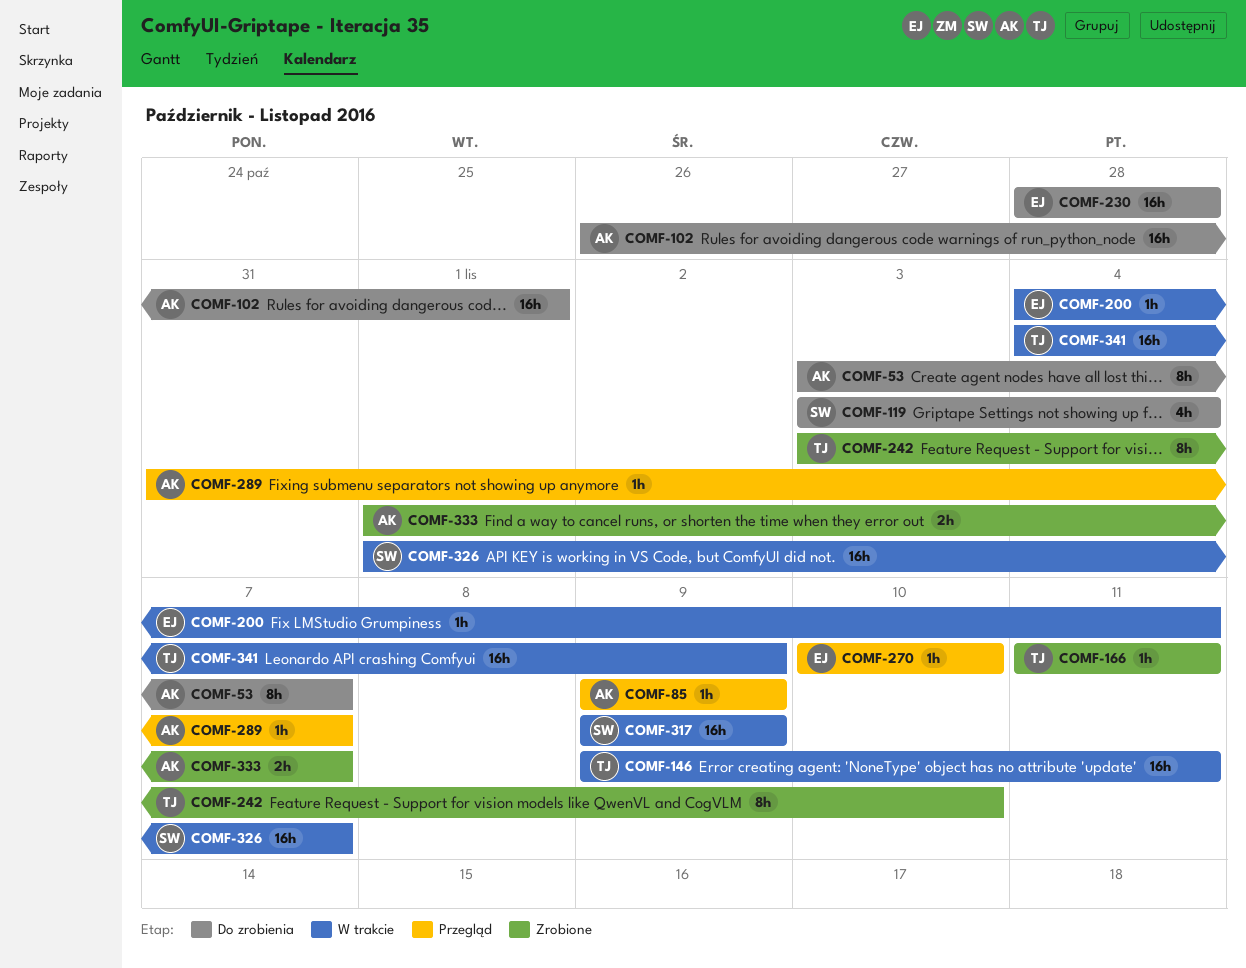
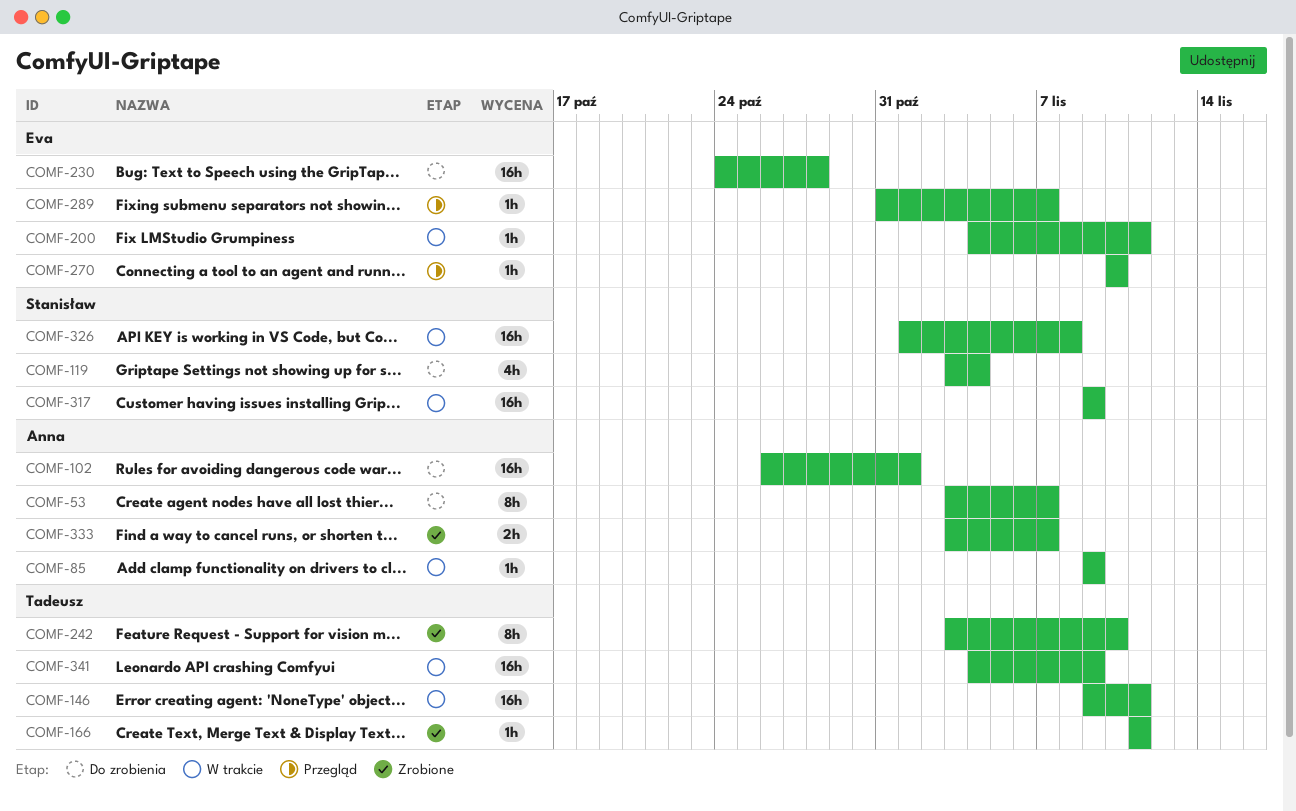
COMF-85, status: Przegląd -> W trakcie
COMF-230, start: Oct 28 -> Oct 24
COMF-289, owner: Anna -> Eva
COMF-326, due: Nov 7 -> Nov 8
COMF-333, start: Nov 1 -> Nov 3

